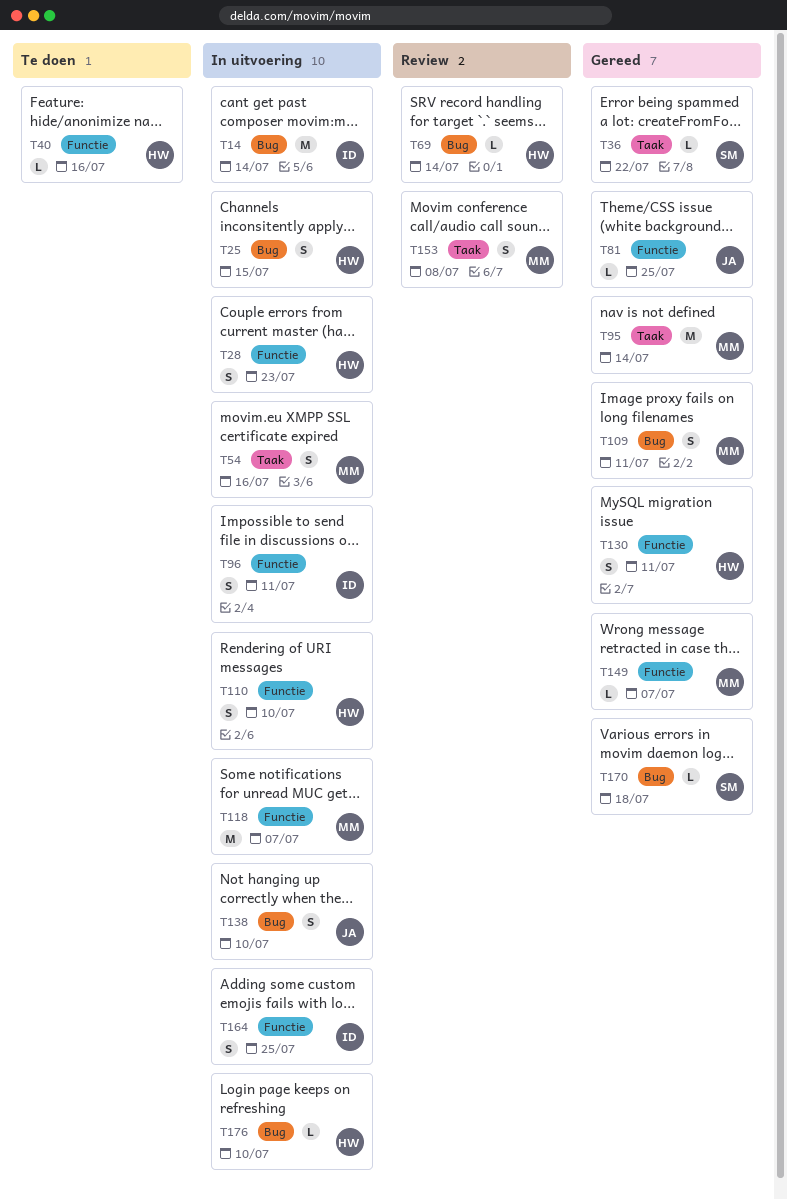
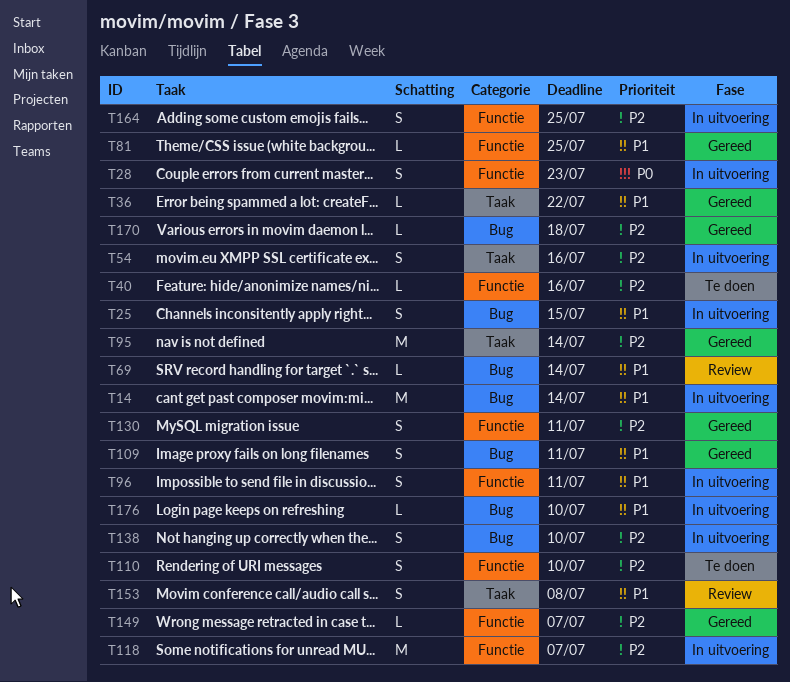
T110, status: In uitvoering -> Te doen

